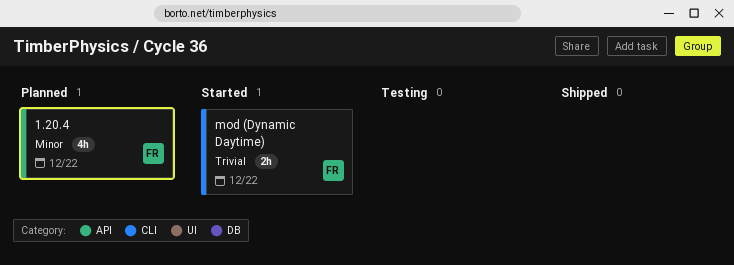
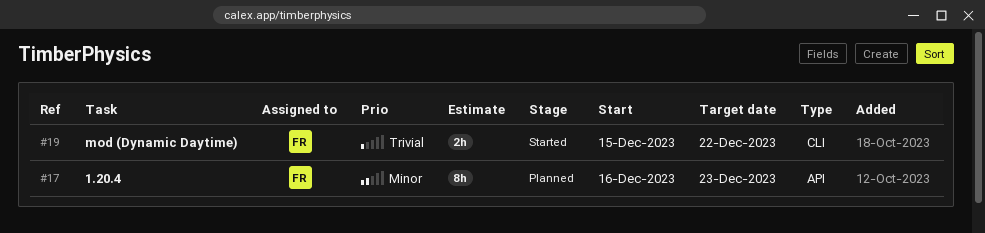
1.20.4, estimate: 4h -> 8h
1.20.4, due: Dec 22 -> Dec 23

